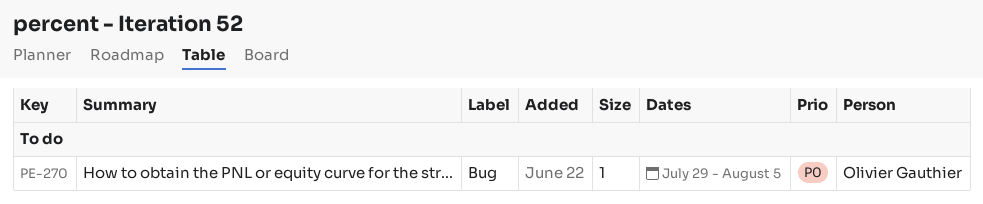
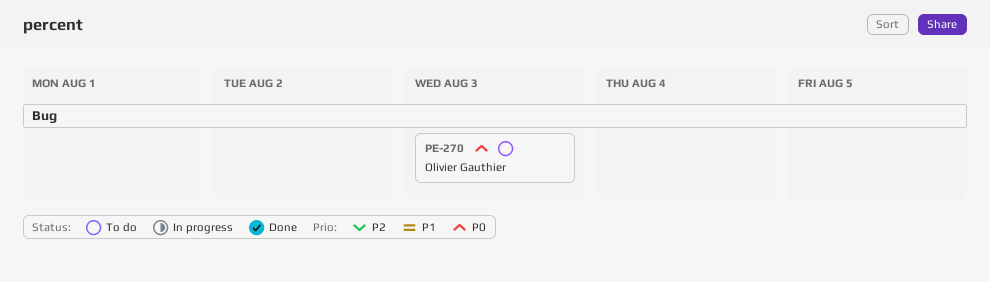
PE-270, due: Aug 5 -> Aug 3

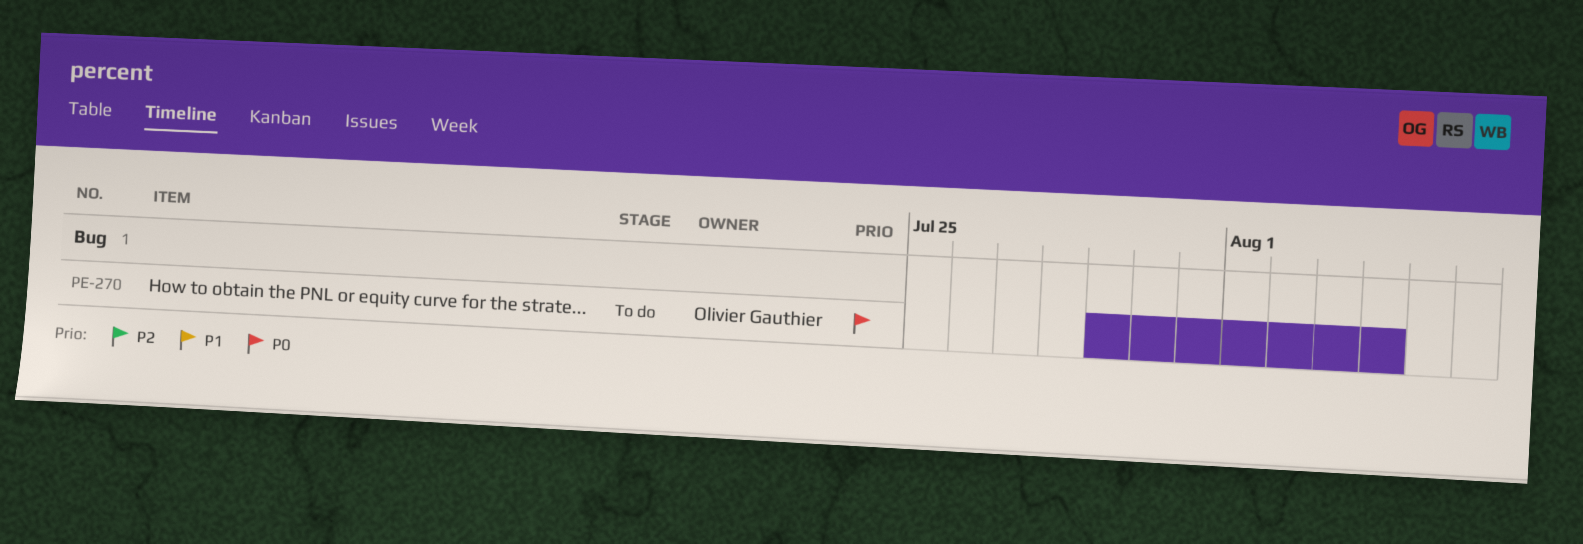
PE-270, due: Aug 3 -> Aug 4

